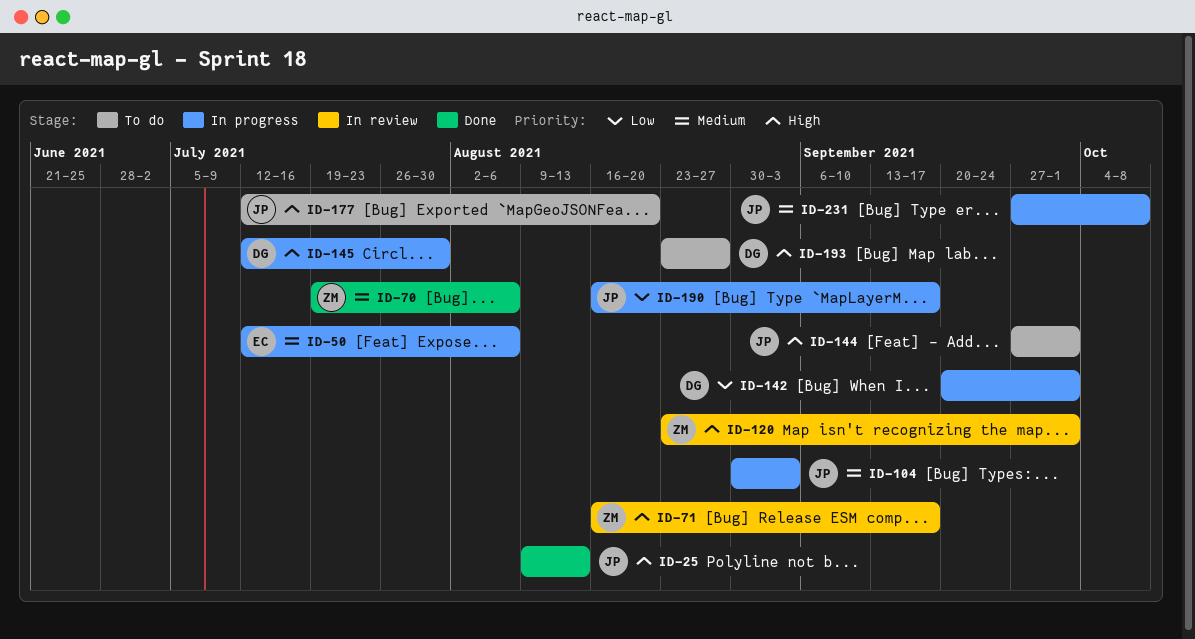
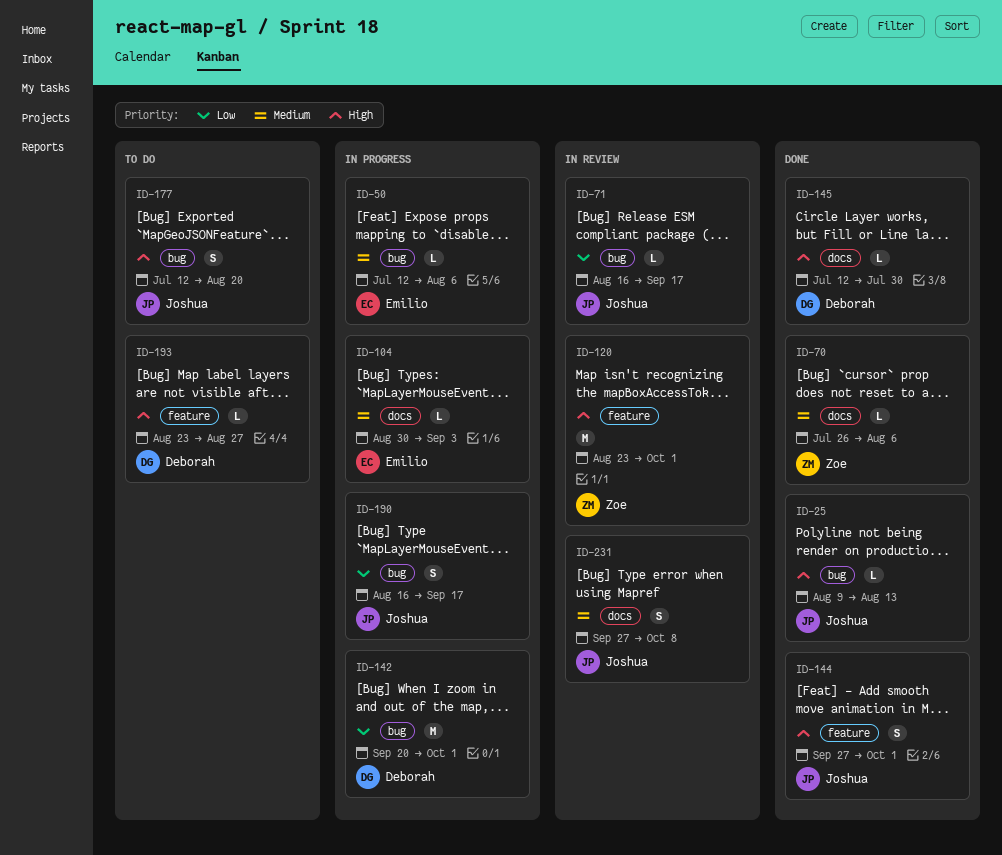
ID-70, start: Jul 19 -> Jul 26
ID-71, owner: Zoe -> Joshua
ID-71, priority: High -> Low
ID-104, owner: Joshua -> Emilio
ID-144, status: To do -> Done
ID-145, status: In progress -> Done
ID-231, status: In progress -> In review

